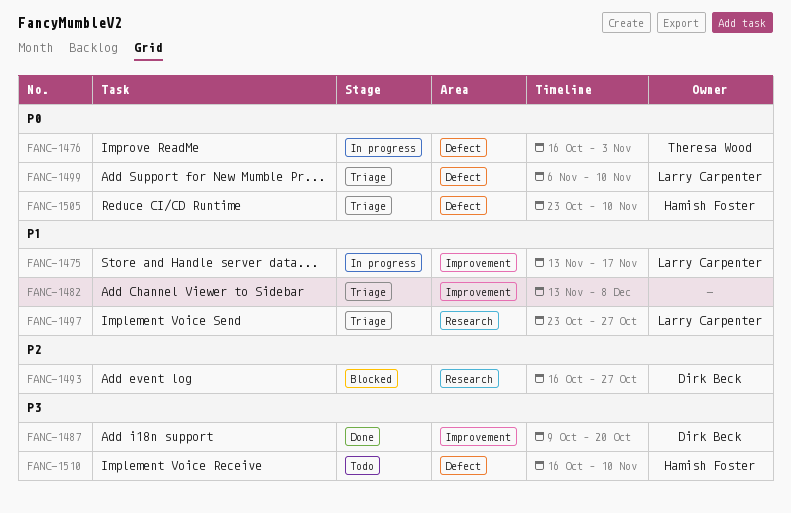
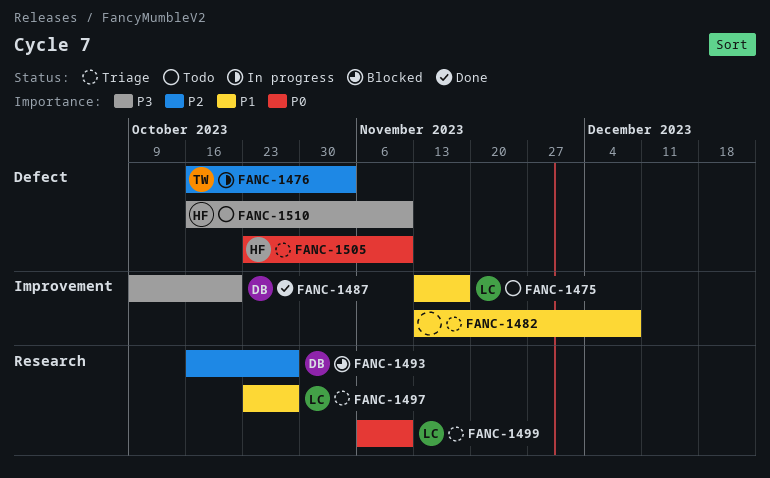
FANC-1475, status: In progress -> Todo
FANC-1476, priority: P0 -> P2
FANC-1499, label: Defect -> Research

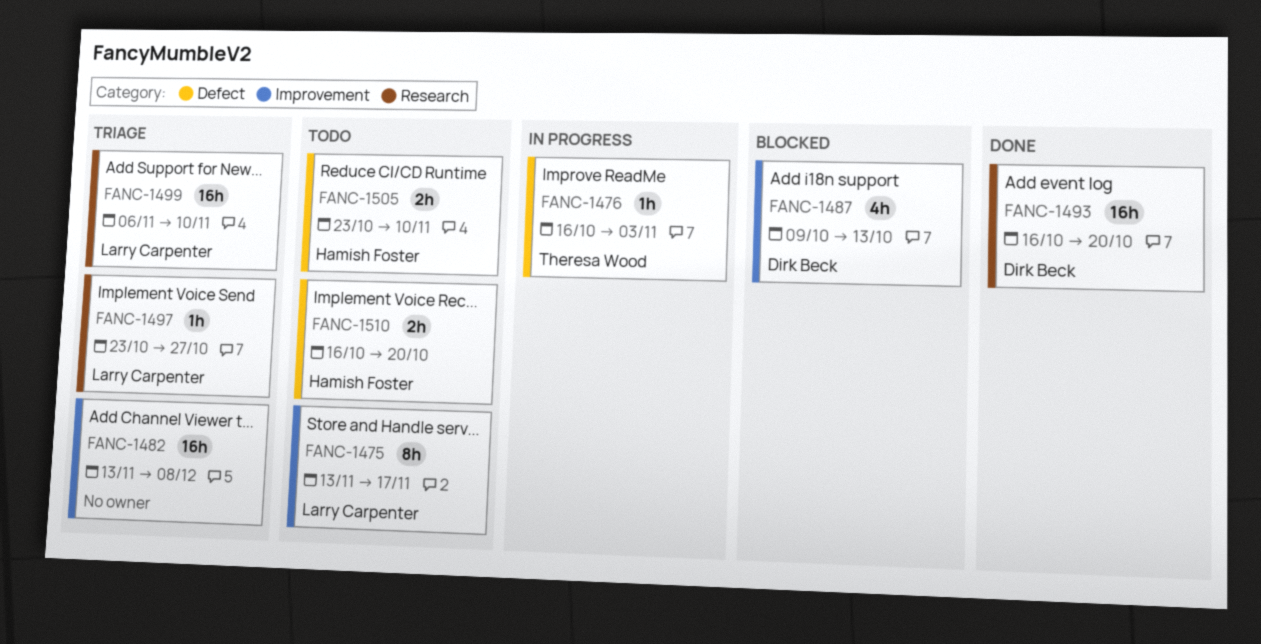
FANC-1487, status: Done -> Blocked
FANC-1487, due: Oct 20 -> Oct 13
FANC-1493, status: Blocked -> Done
FANC-1493, due: Oct 27 -> Oct 20
FANC-1505, status: Triage -> Todo
FANC-1510, due: Nov 10 -> Oct 20

